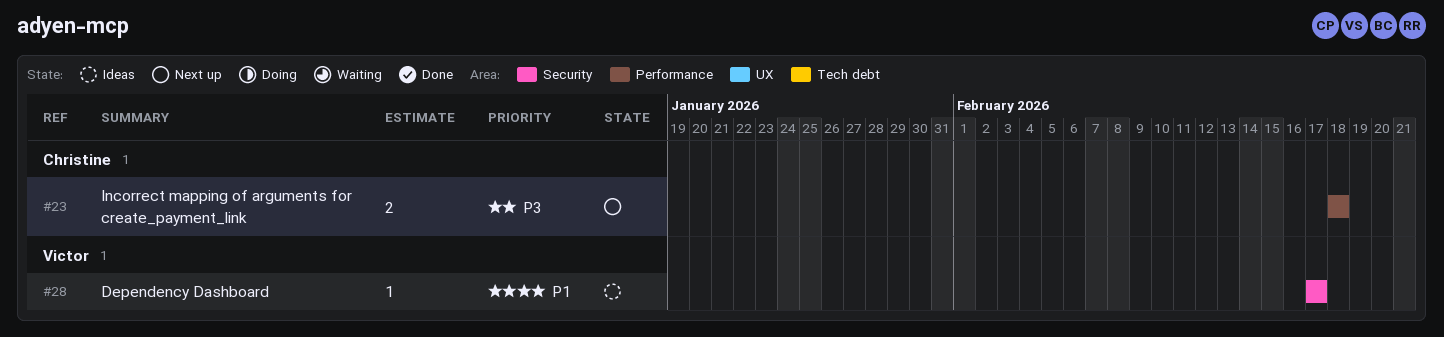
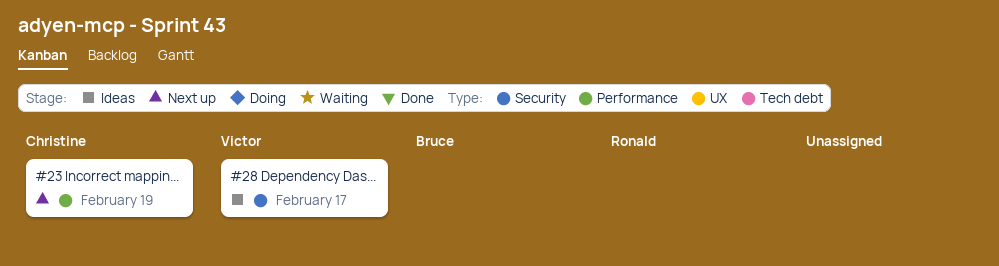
#23, due: Feb 18 -> Feb 19

